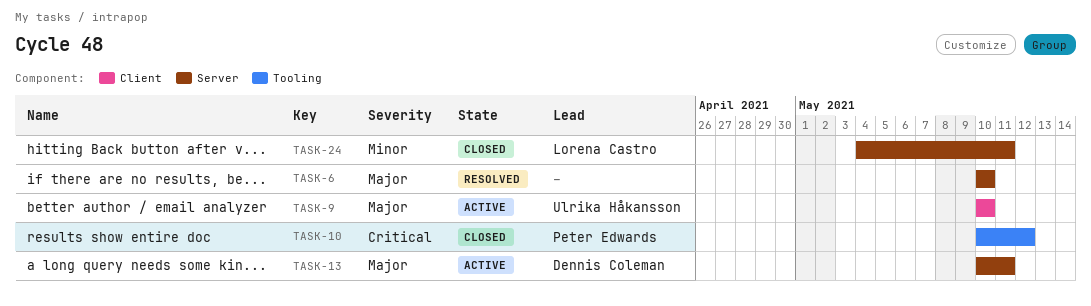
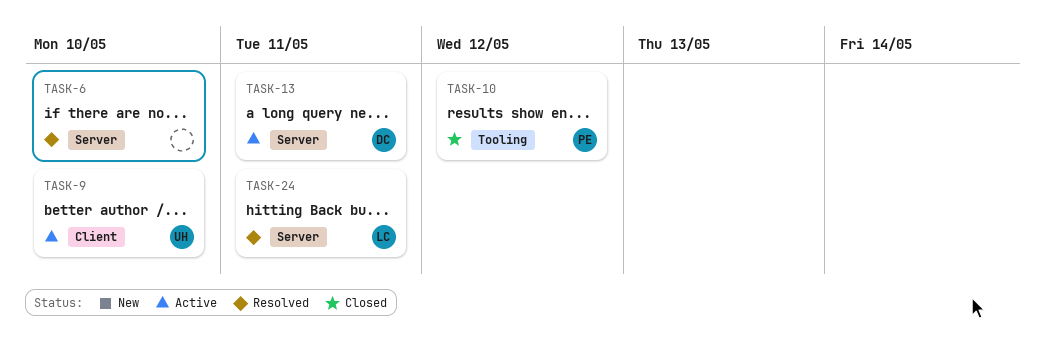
TASK-24, status: Closed -> Resolved

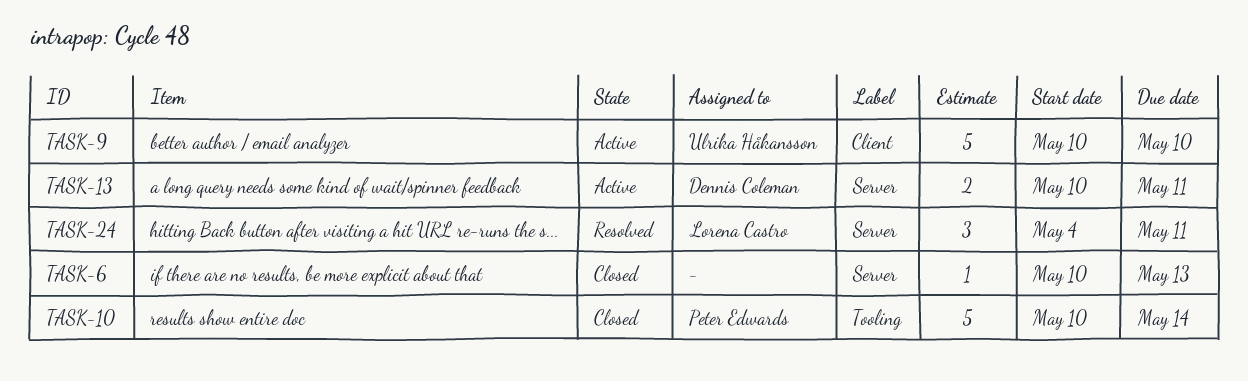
TASK-6, status: Resolved -> Closed
TASK-6, due: May 10 -> May 13
TASK-10, due: May 12 -> May 14

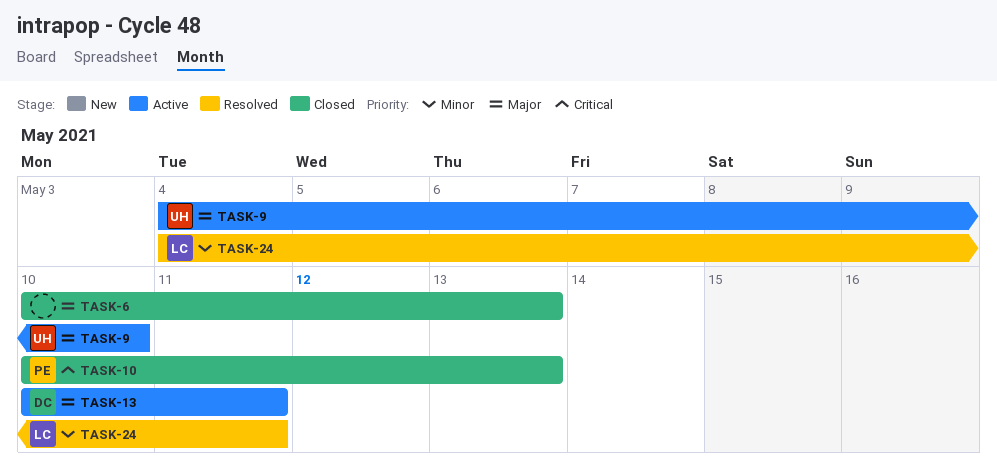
TASK-9, start: May 10 -> May 4
TASK-10, due: May 14 -> May 13

